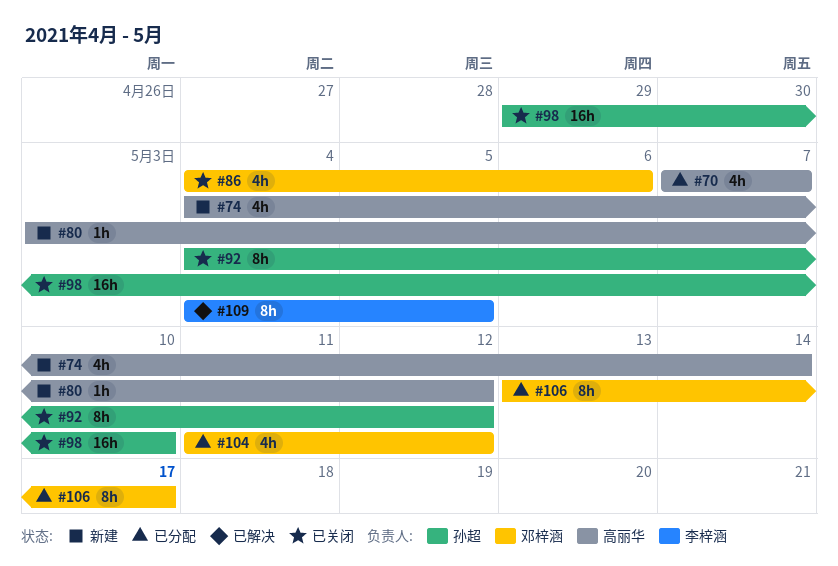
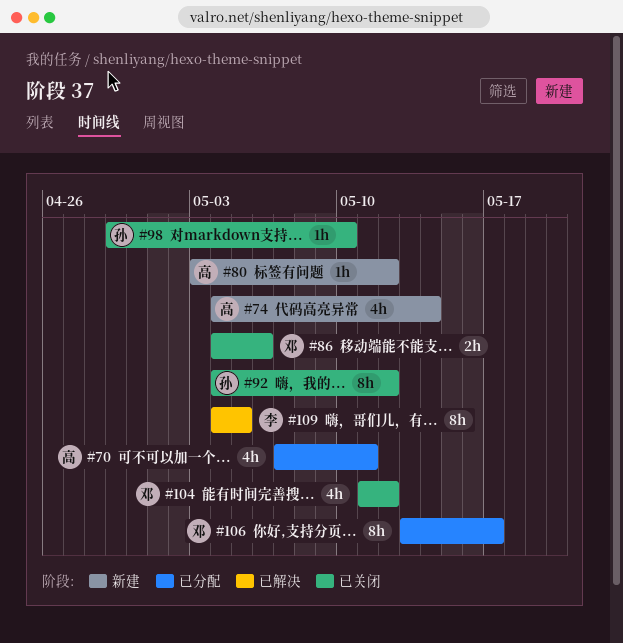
#70, due: May 7 -> May 11
#86, estimate: 4h -> 2h
#98, estimate: 16h -> 1h
#104, status: 已分配 -> 已关闭

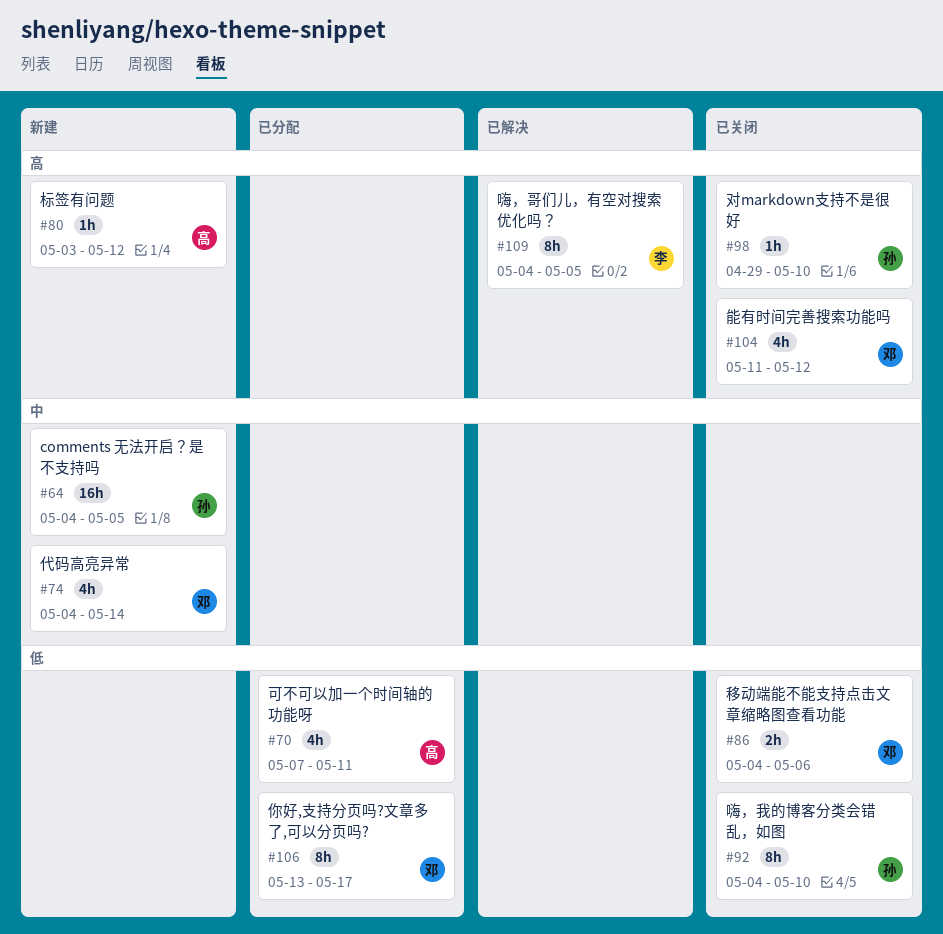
#64: none -> present
#74, owner: 高 -> 邓
#92, due: May 12 -> May 10

